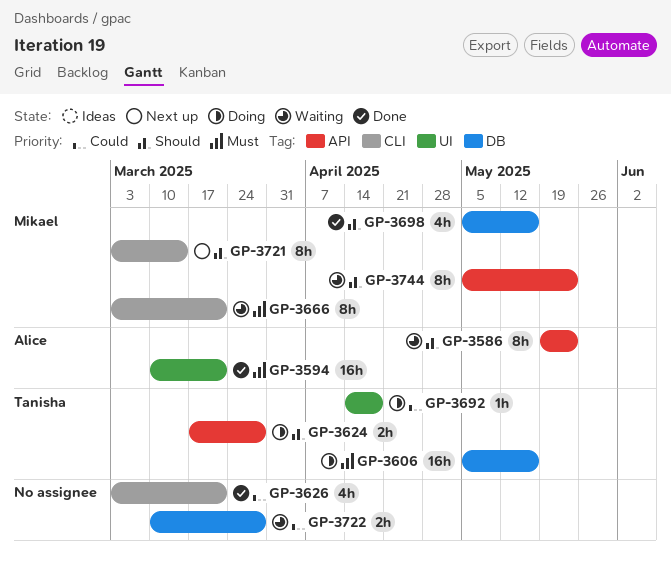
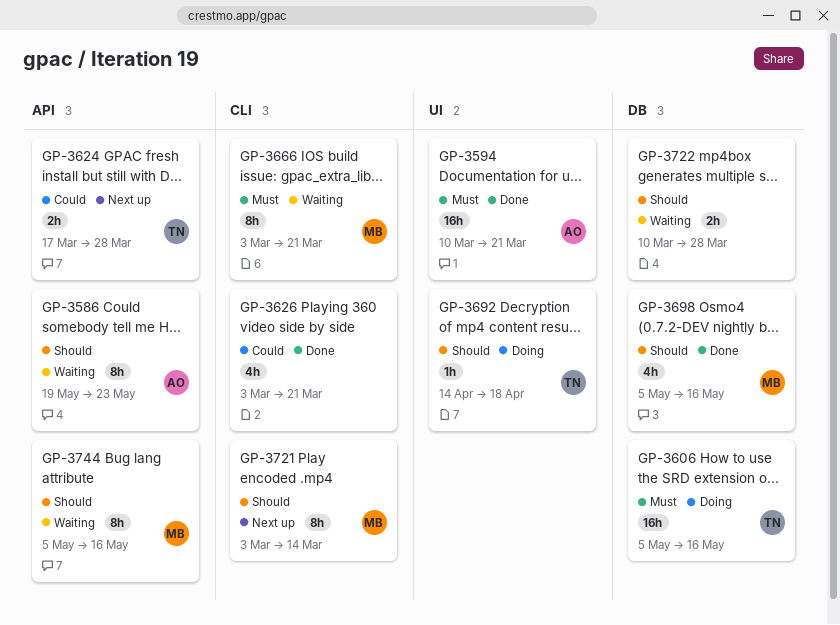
GP-3624, status: Doing -> Next up
GP-3624, priority: Should -> Could
GP-3692, priority: Could -> Should
GP-3722, priority: Could -> Should
GP-3744, due: May 23 -> May 16

